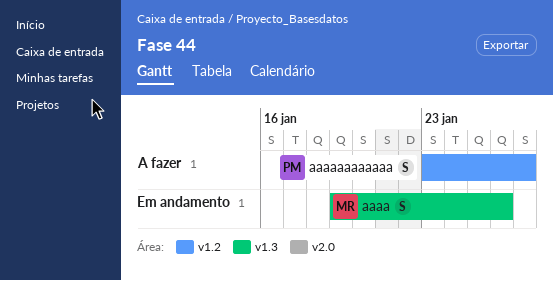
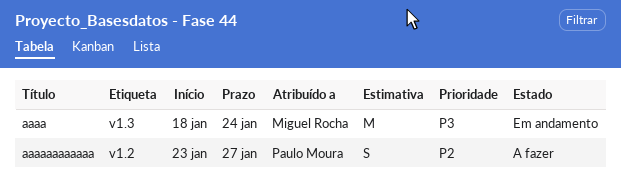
aaaa, estimate: S -> M
aaaa, start: Jan 19 -> Jan 18
aaaa, due: Jan 26 -> Jan 24

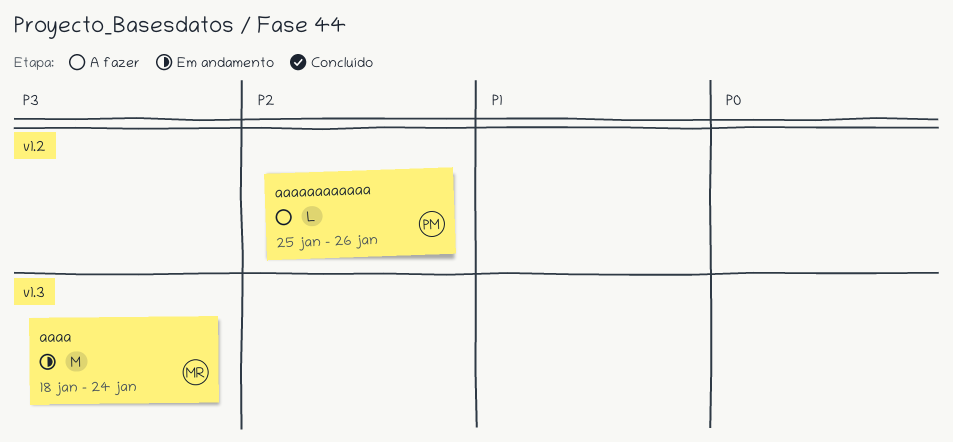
aaaaaaaaaaaa, estimate: S -> L
aaaaaaaaaaaa, start: Jan 23 -> Jan 25
aaaaaaaaaaaa, due: Jan 27 -> Jan 26

